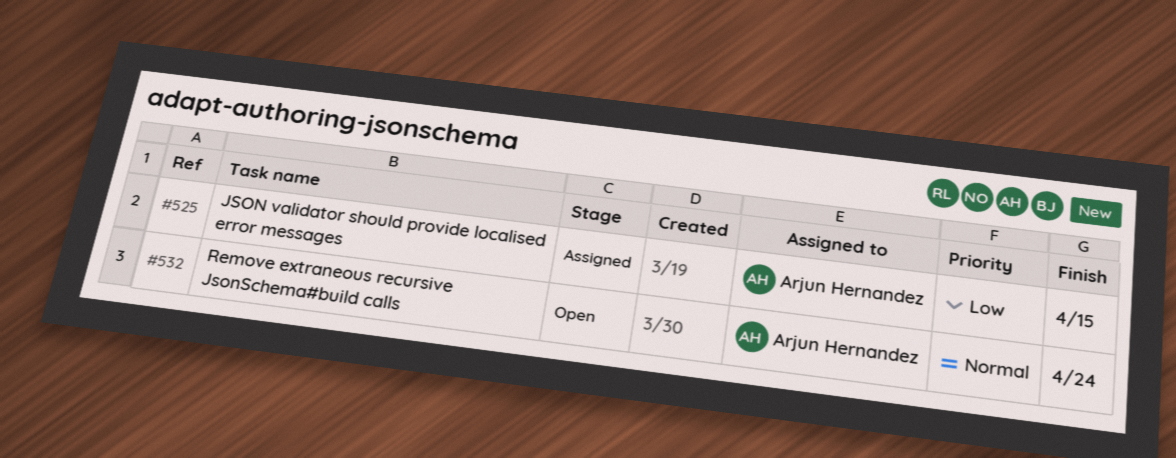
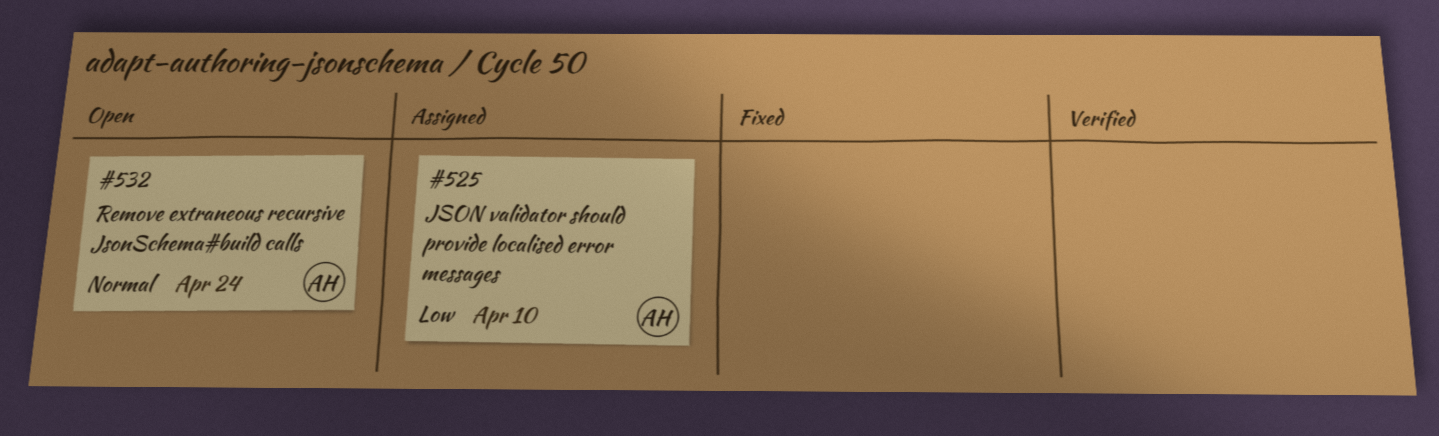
#525, due: Apr 15 -> Apr 10

